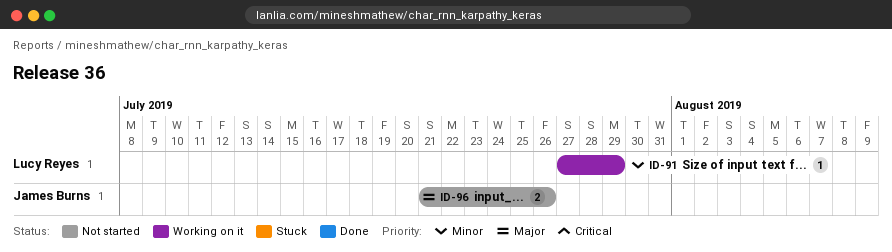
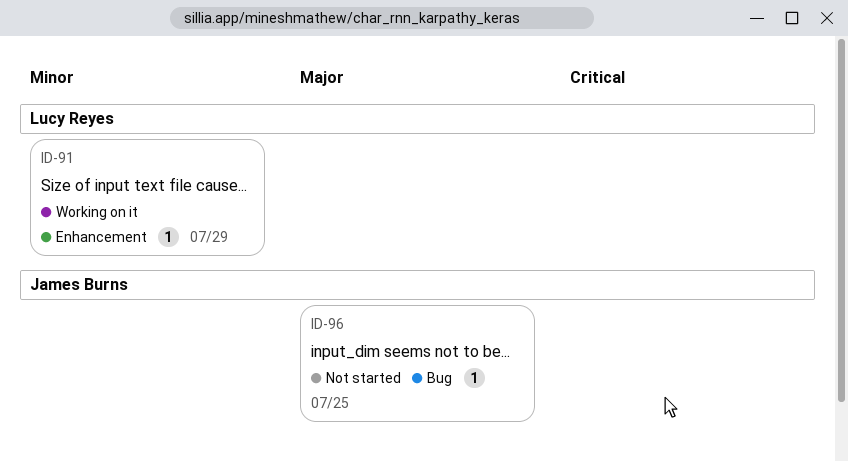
ID-96, estimate: 2 -> 1
ID-96, due: Jul 26 -> Jul 25

